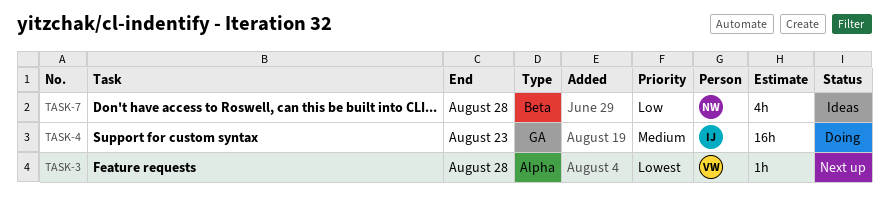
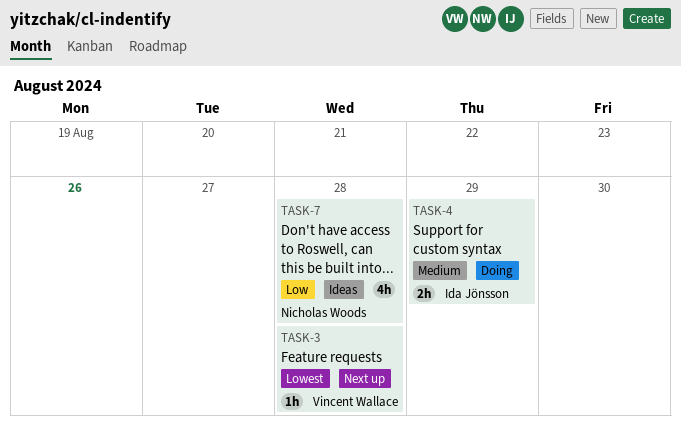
TASK-4, estimate: 16h -> 2h
TASK-4, due: Aug 23 -> Aug 29

